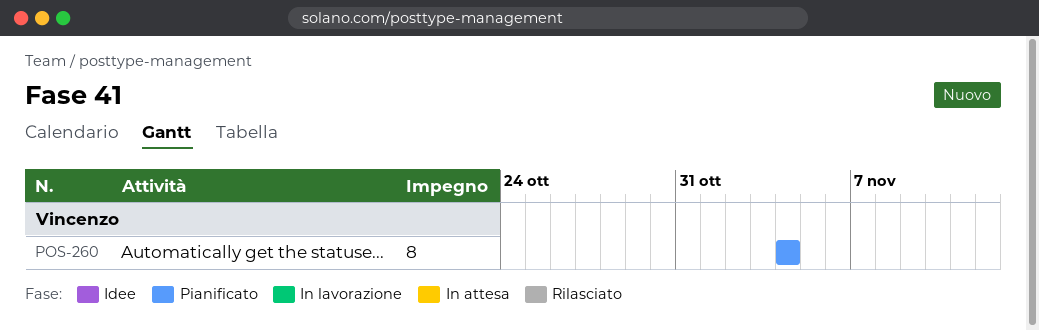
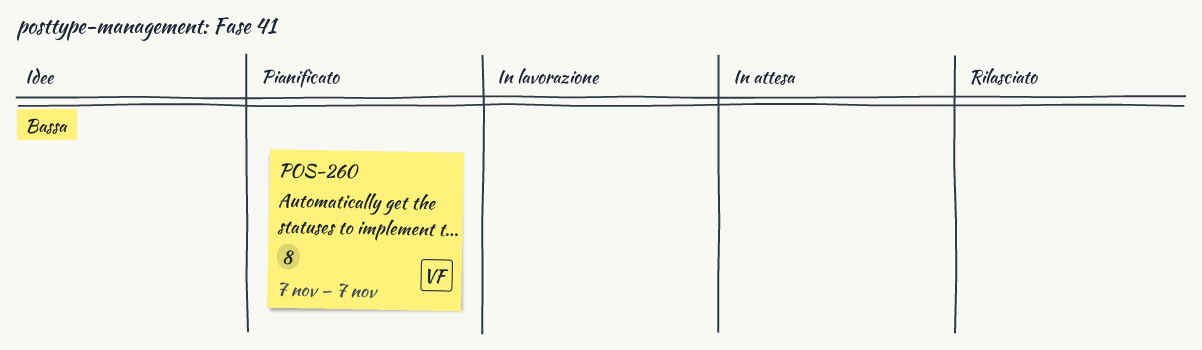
POS-260, start: Nov 4 -> Nov 7
POS-260, due: Nov 4 -> Nov 7

